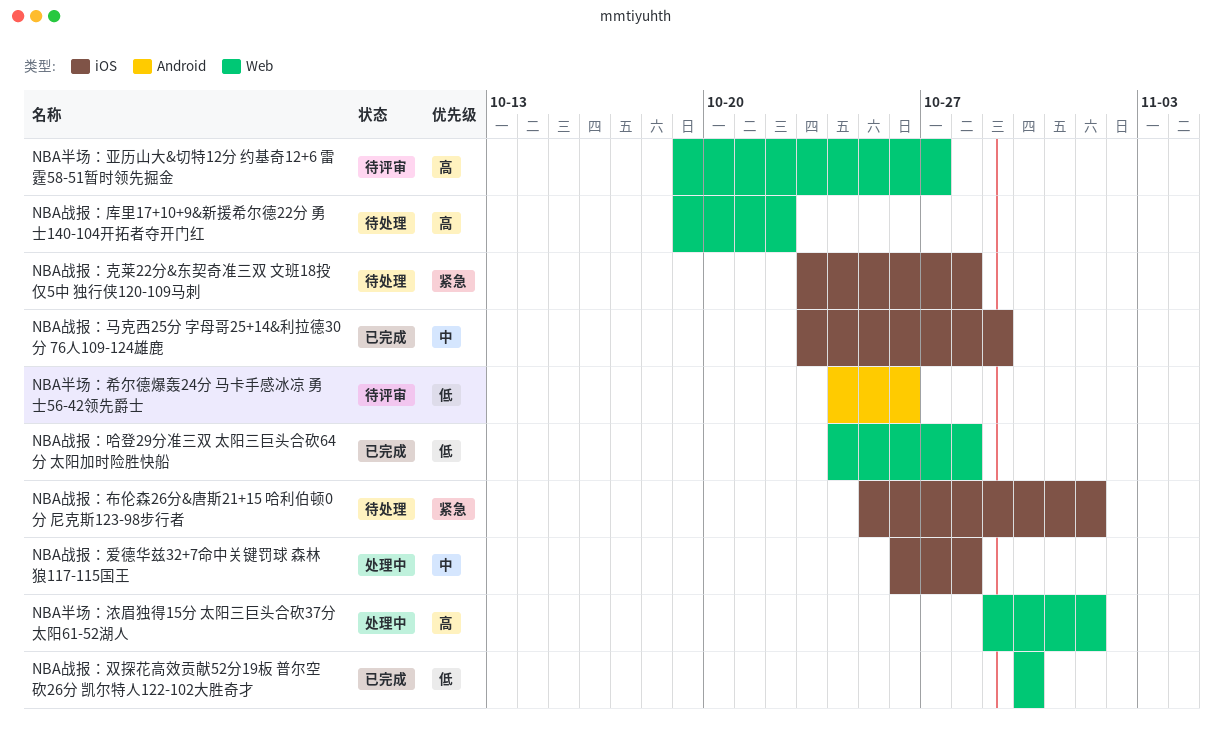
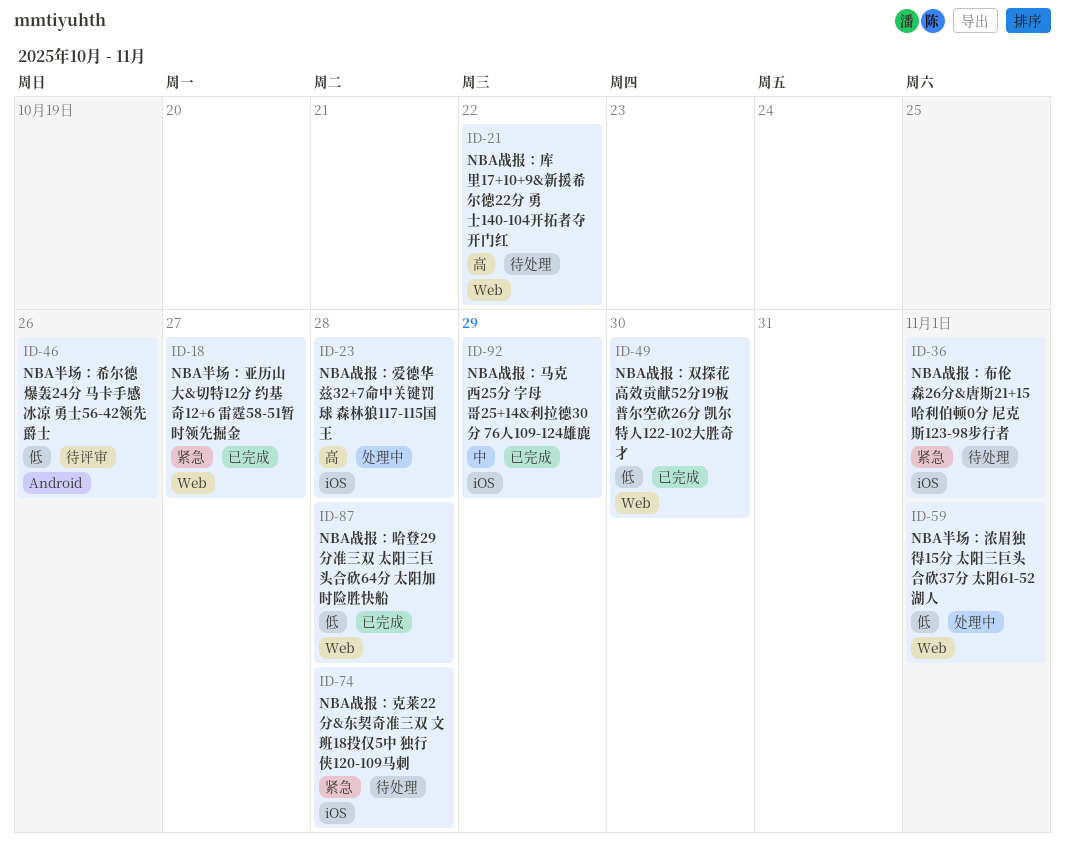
NBA半场：亚历山大&切特12分 约基奇12+6 雷霆58-51暂时领先掘金, status: 待评审 -> 已完成
NBA半场：亚历山大&切特12分 约基奇12+6 雷霆58-51暂时领先掘金, priority: 高 -> 紧急
NBA半场：浓眉独得15分 太阳三巨头合砍37分 太阳61-52湖人, priority: 高 -> 低
NBA战报：爱德华兹32+7命中关键罚球 森林狼117-115国王, priority: 中 -> 高

